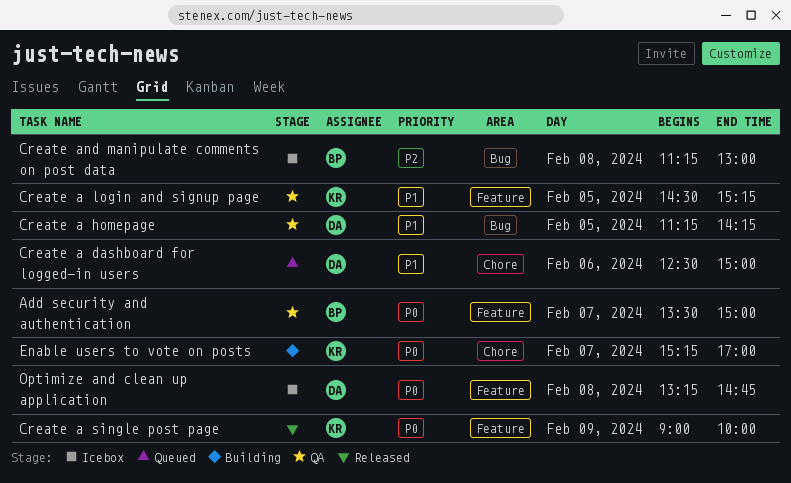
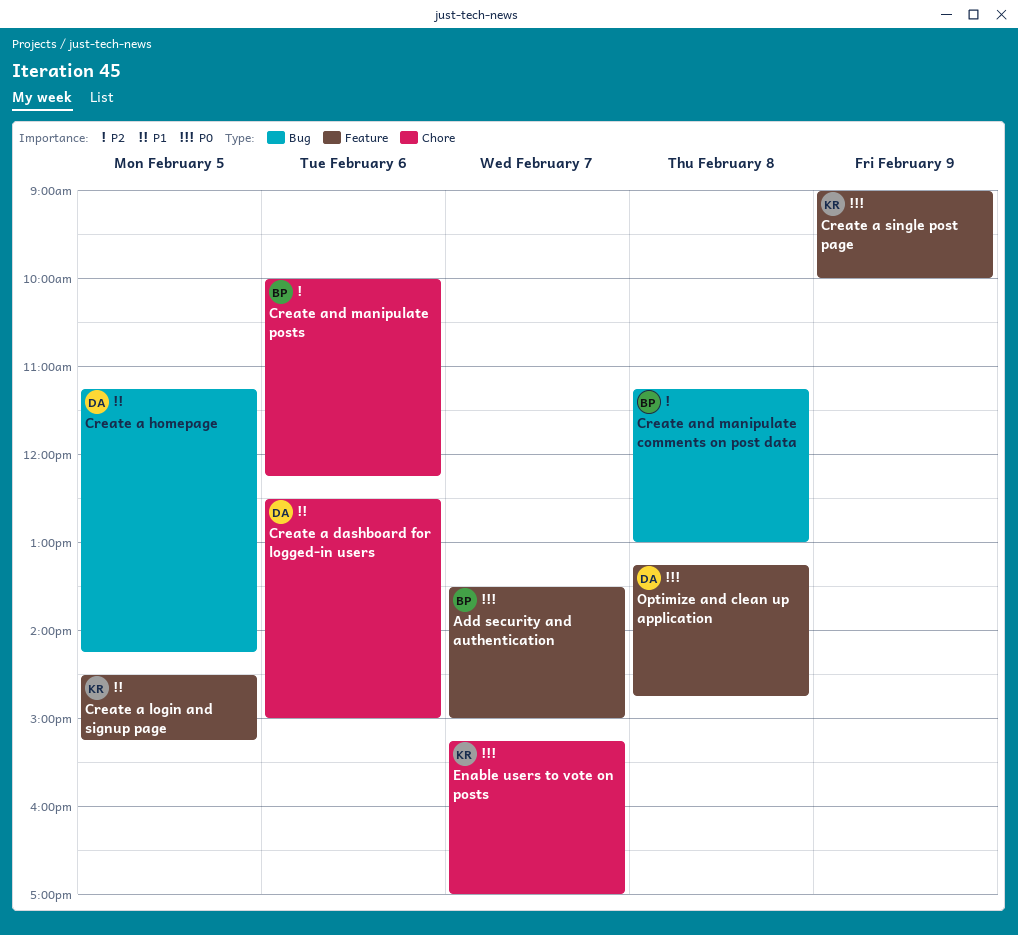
Create and manipulate posts: none -> present

